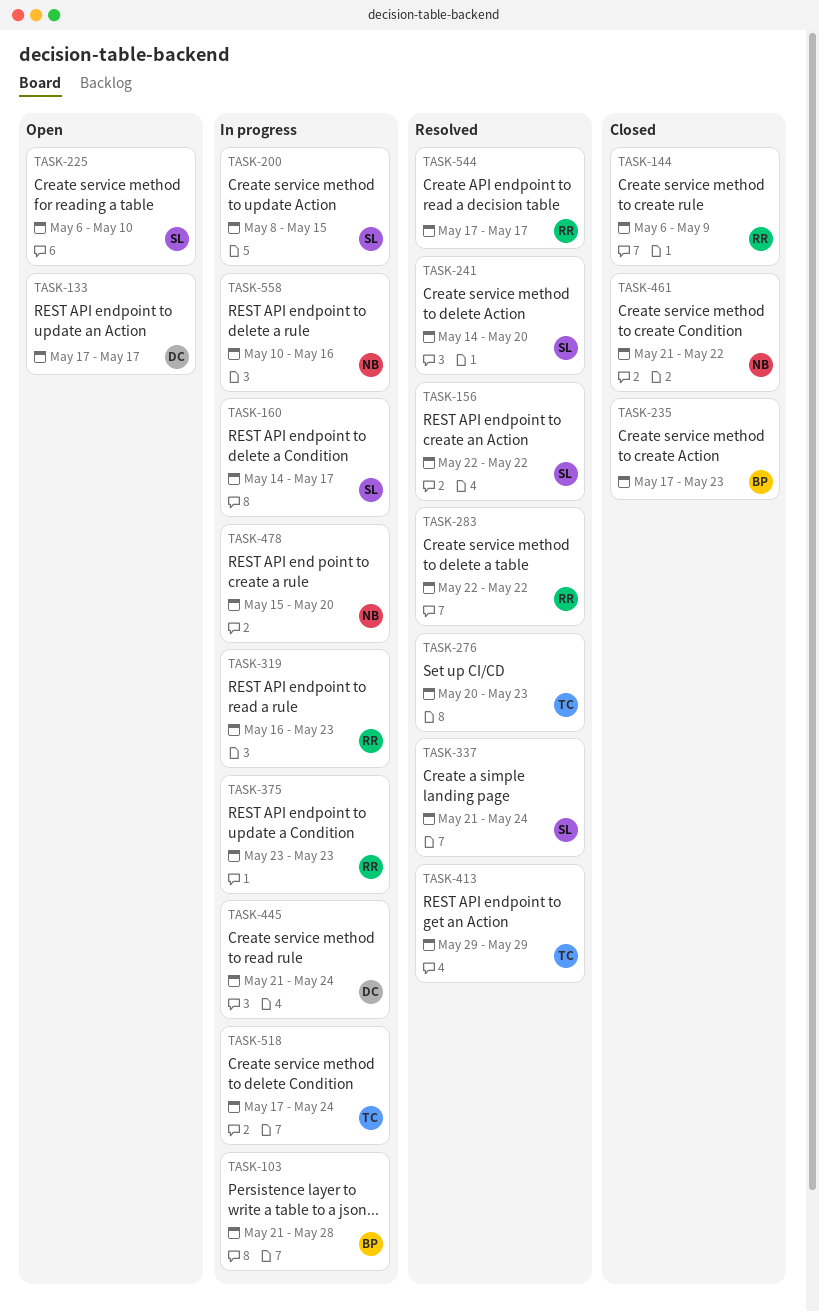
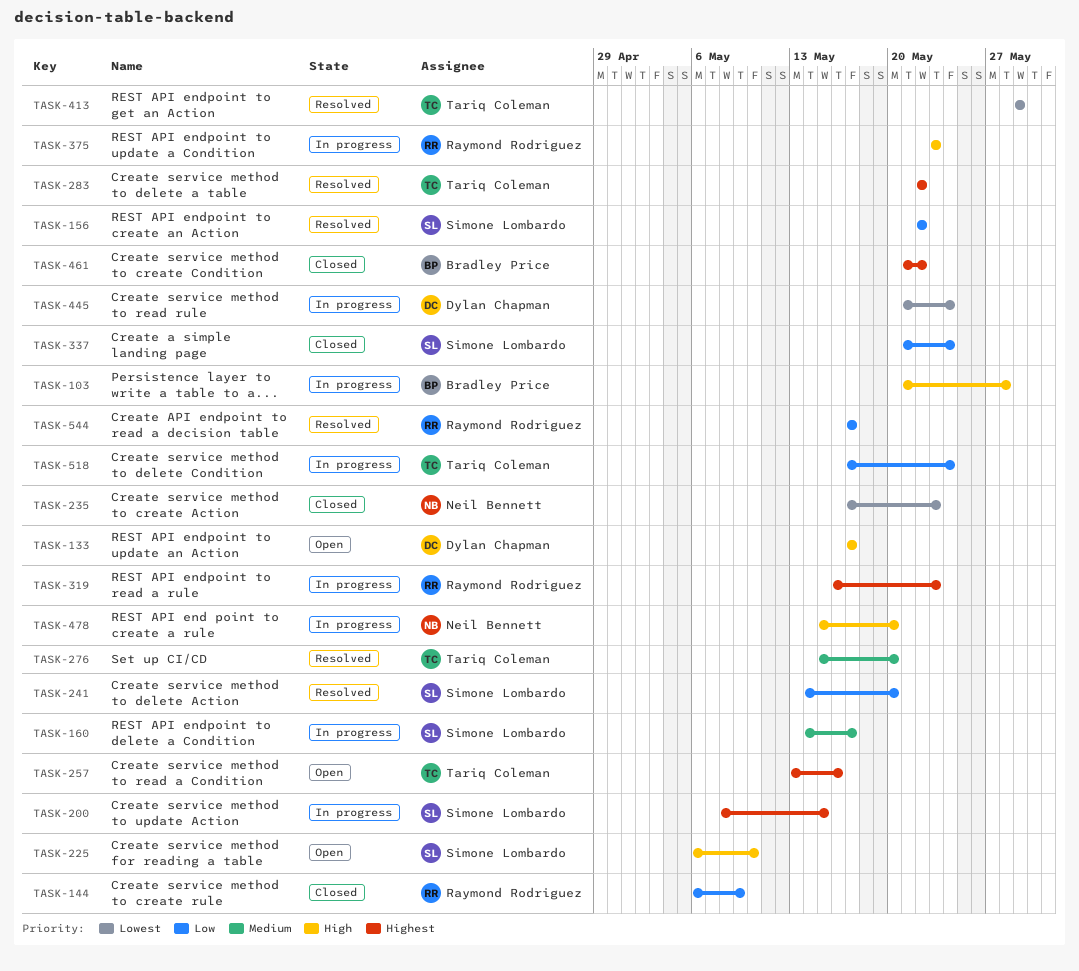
TASK-235, owner: Bradley Price -> Neil Bennett
TASK-257: none -> present
TASK-276, start: May 20 -> May 15
TASK-276, due: May 23 -> May 20
TASK-283, owner: Raymond Rodriguez -> Tariq Coleman
TASK-337, status: Resolved -> Closed
TASK-461, owner: Neil Bennett -> Bradley Price
TASK-558: present -> none

